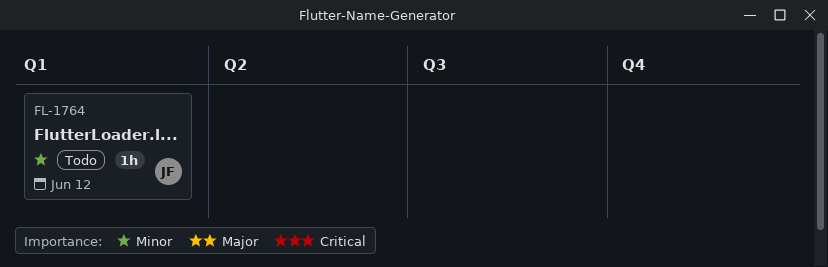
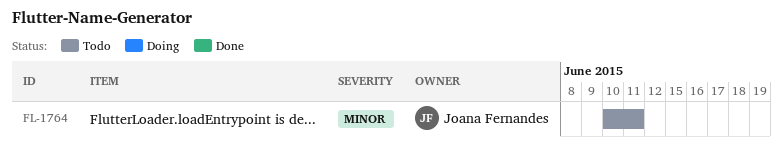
FL-1764, due: Jun 12 -> Jun 11

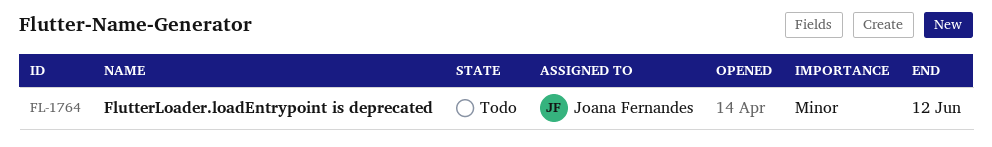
FL-1764, due: Jun 11 -> Jun 12

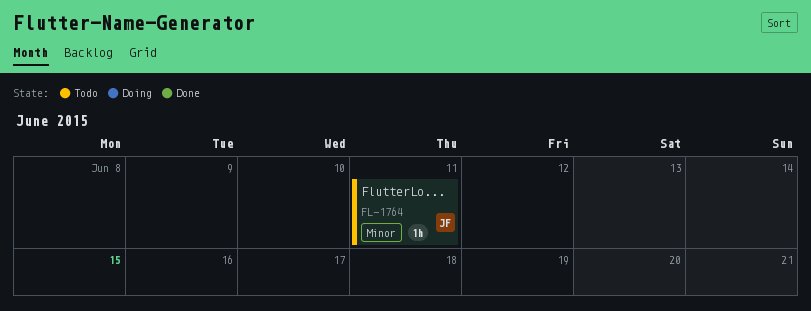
FL-1764, due: Jun 12 -> Jun 11

